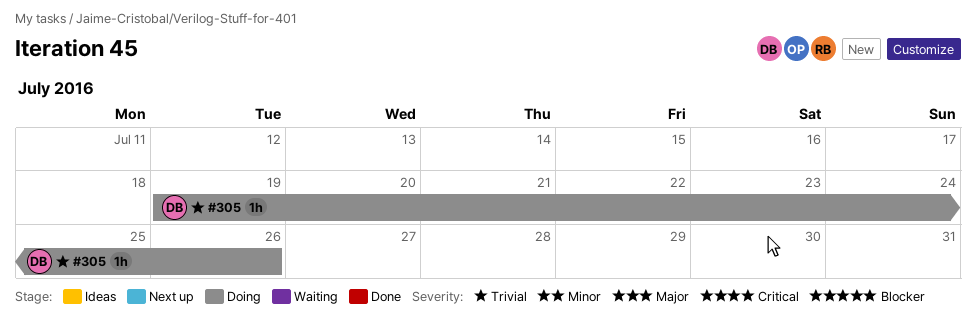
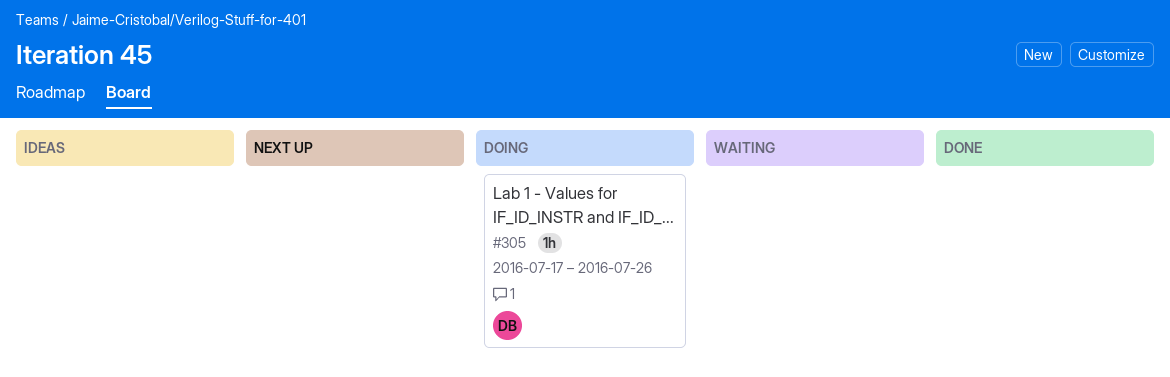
#305, start: Jul 19 -> Jul 17

